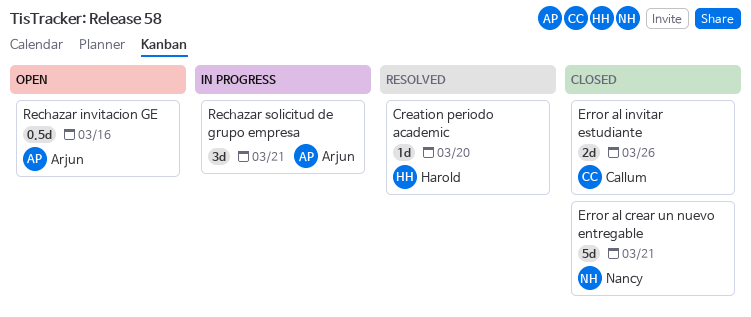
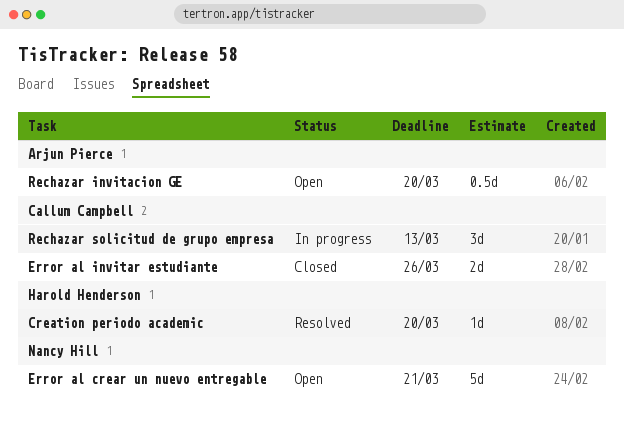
Error al crear un nuevo entregable, status: Closed -> Open
Rechazar invitacion GE, due: Mar 16 -> Mar 20
Rechazar solicitud de grupo empresa, owner: Arjun Pierce -> Callum Campbell
Rechazar solicitud de grupo empresa, due: Mar 21 -> Mar 13

